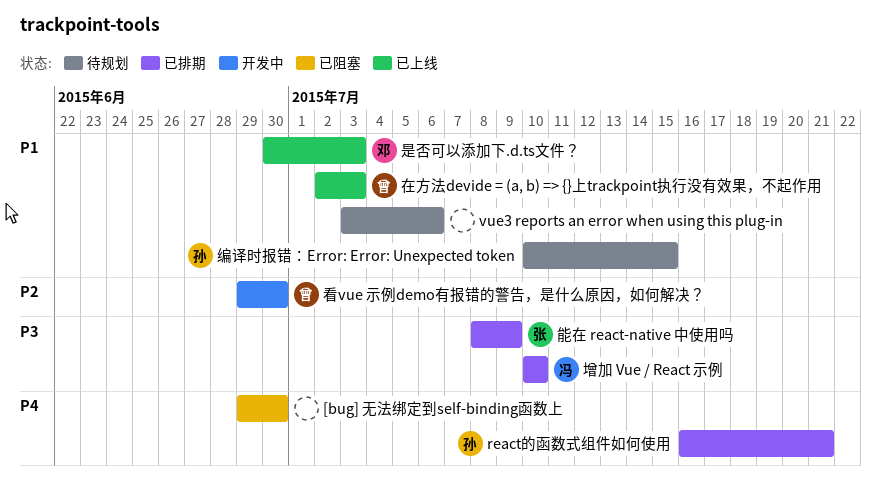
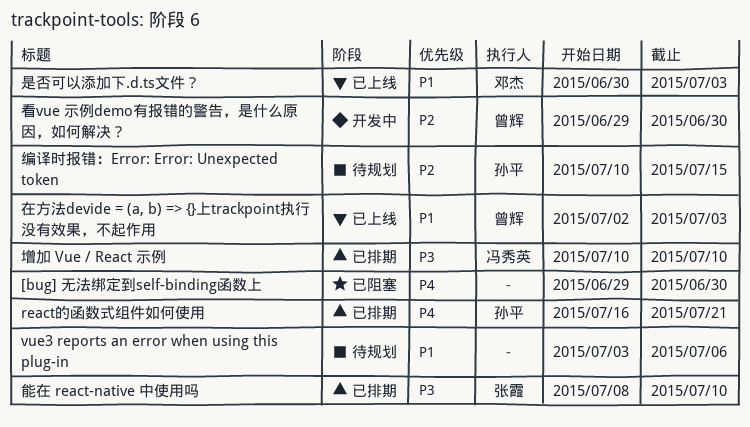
编译时报错：Error: Error: Unexpected token, priority: P1 -> P2
能在 react-native 中使用吗, due: Jul 9 -> Jul 10

